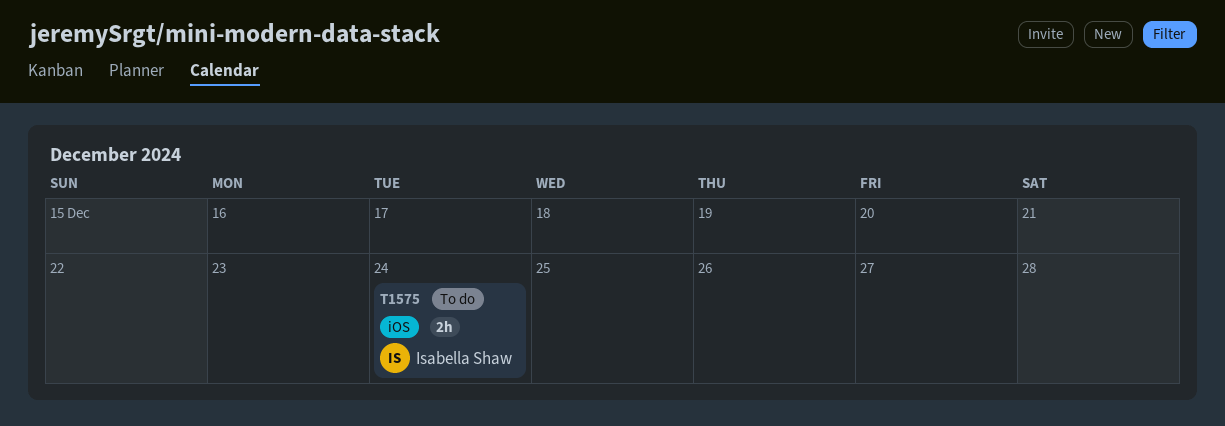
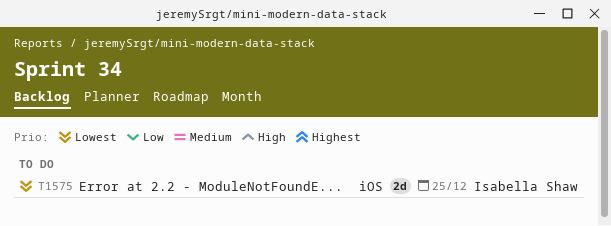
T1575, estimate: 2h -> 2d
T1575, due: Dec 24 -> Dec 25

